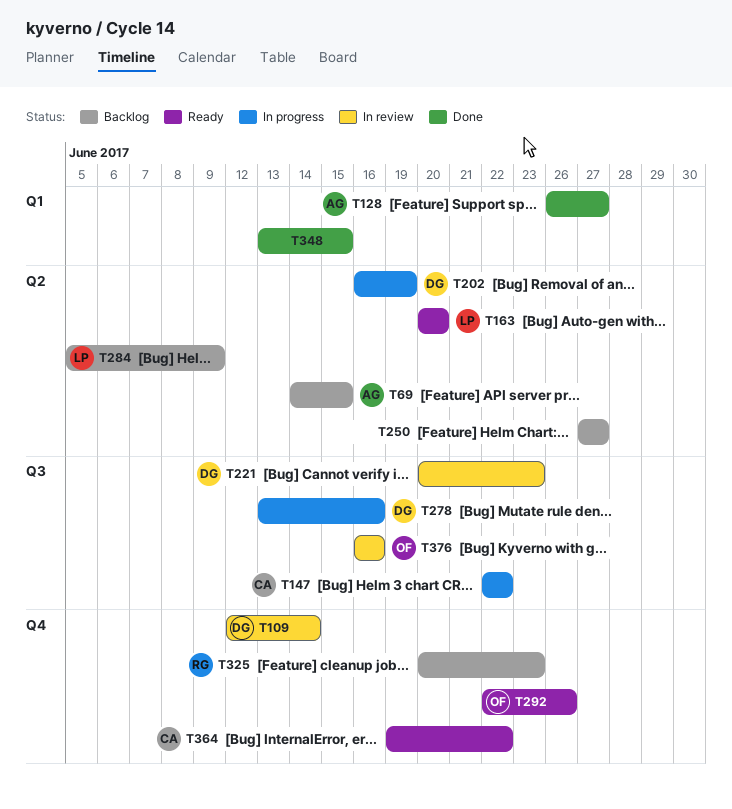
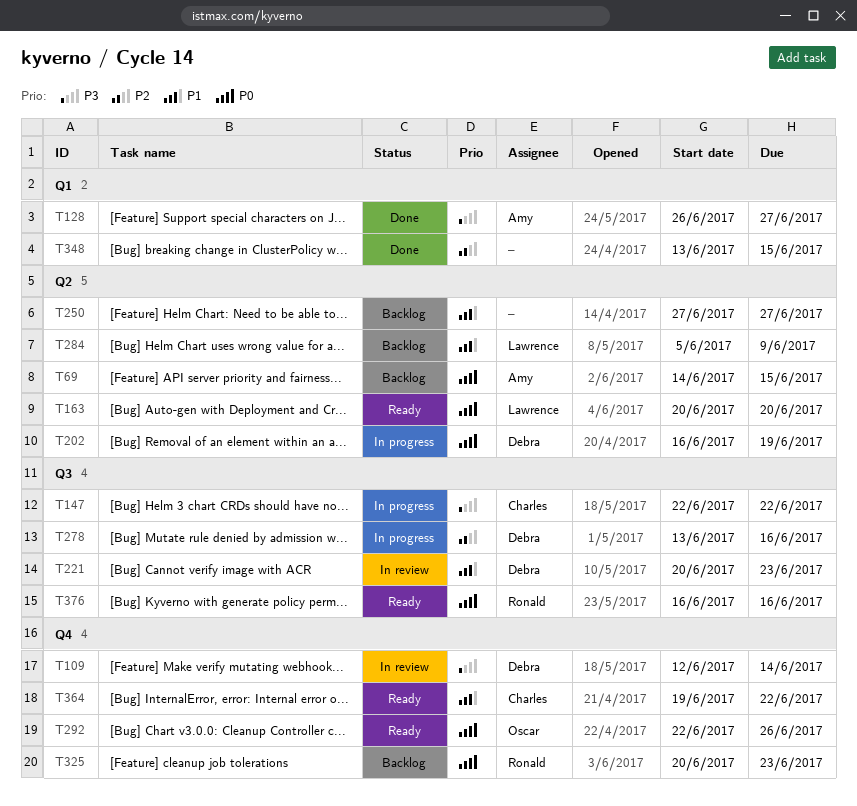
T376, status: In review -> Ready
T376, owner: Oscar -> Ronald

